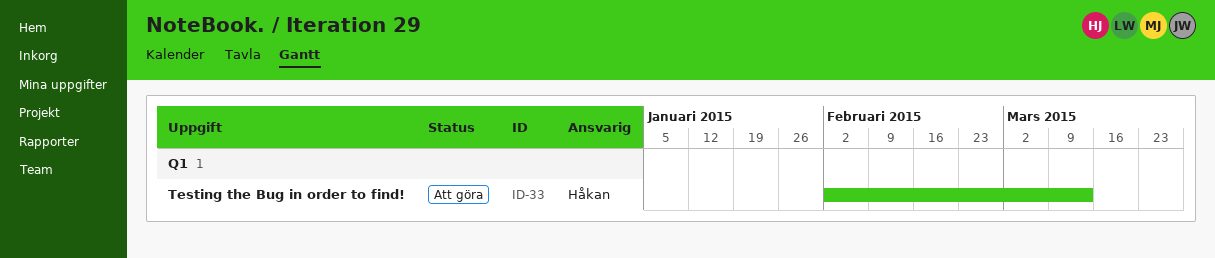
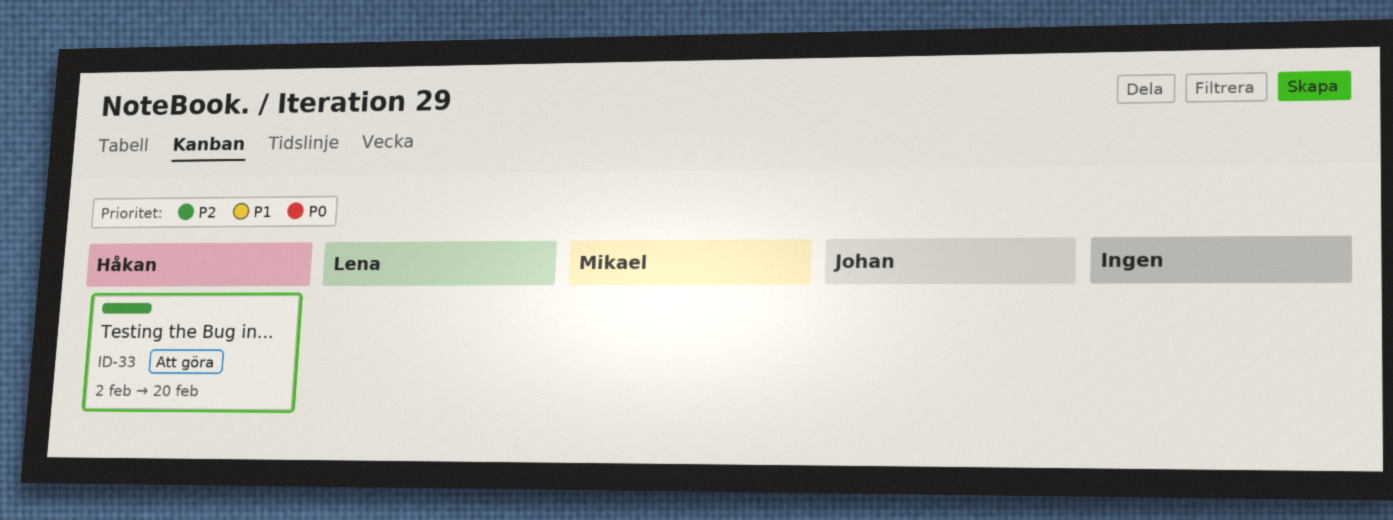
ID-33, due: Mar 13 -> Feb 20

